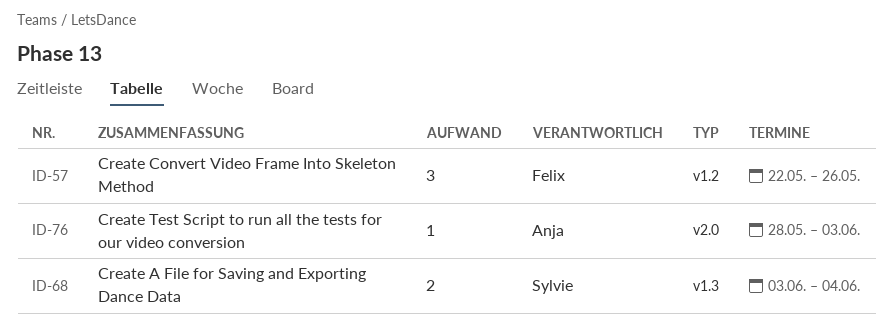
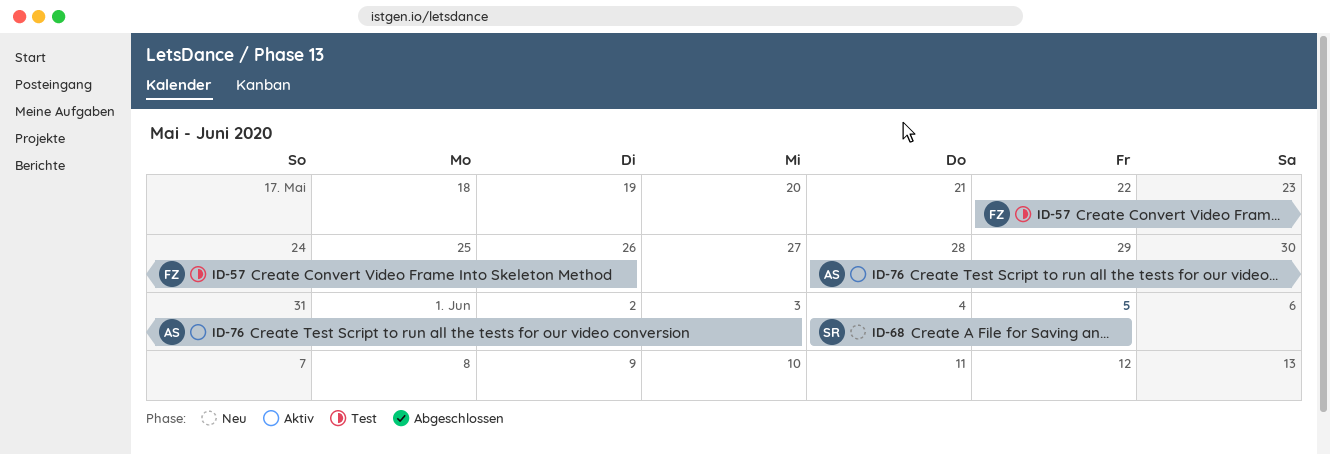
ID-68, start: Jun 3 -> Jun 4
ID-68, due: Jun 4 -> Jun 5

